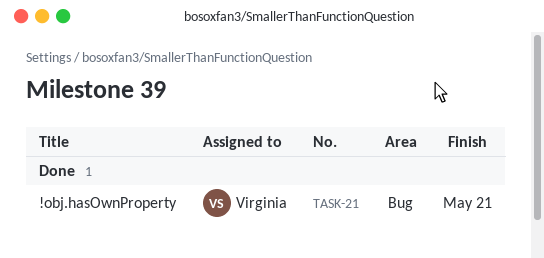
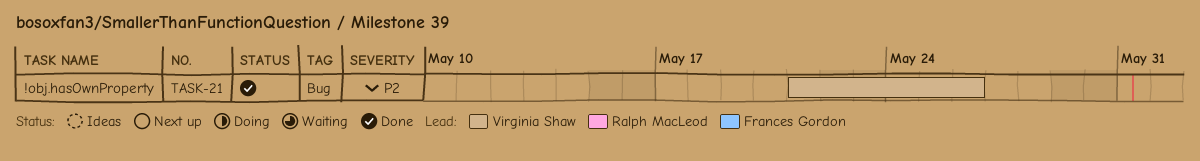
TASK-21, due: May 21 -> May 26

